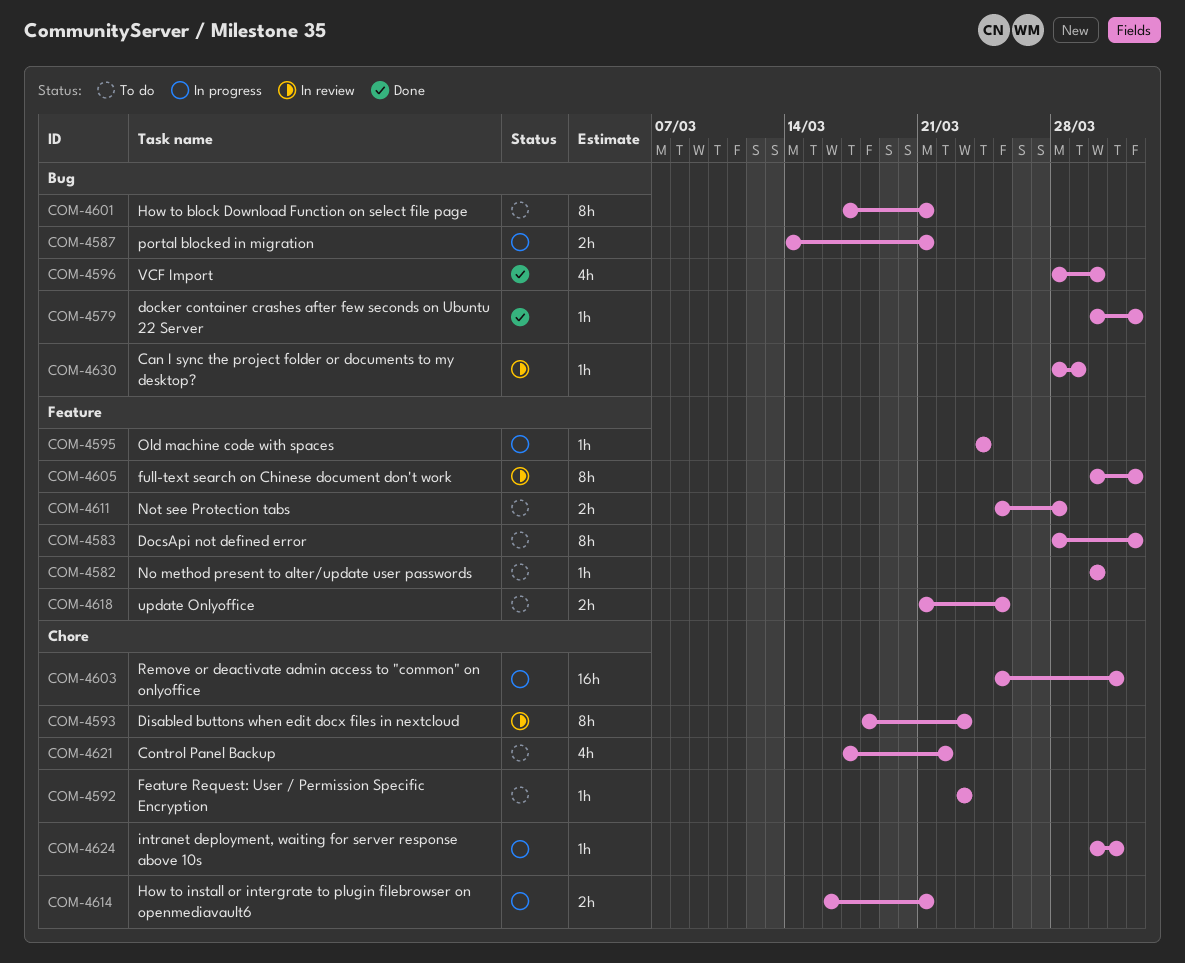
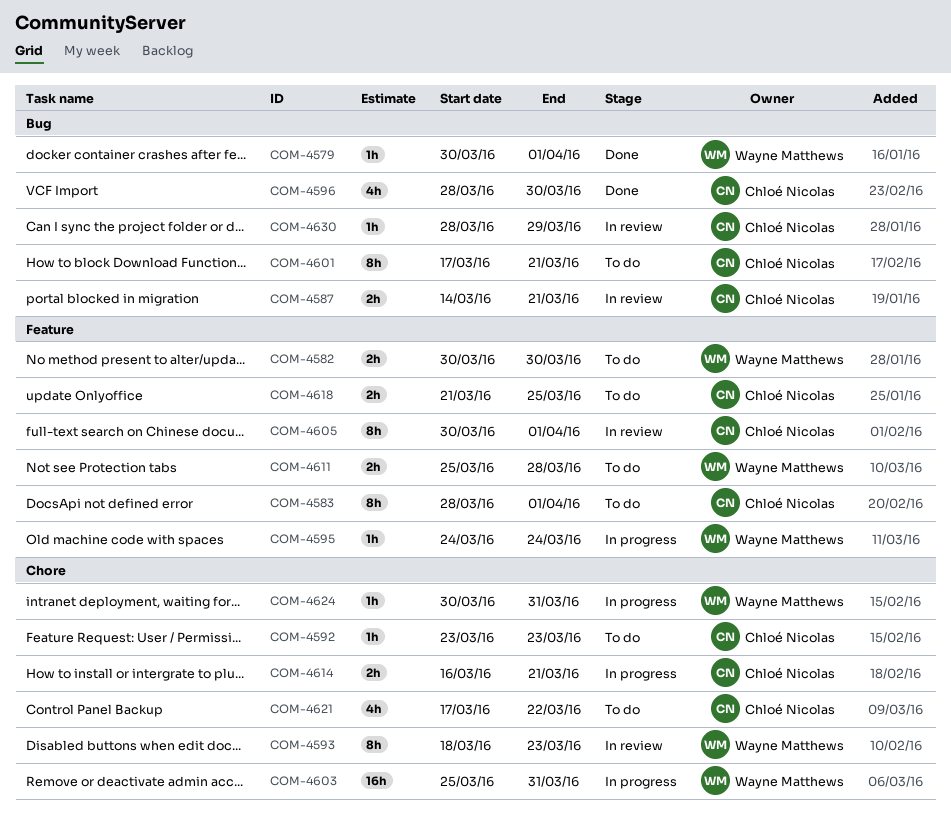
COM-4582, estimate: 1h -> 2h
COM-4587, status: In progress -> In review

